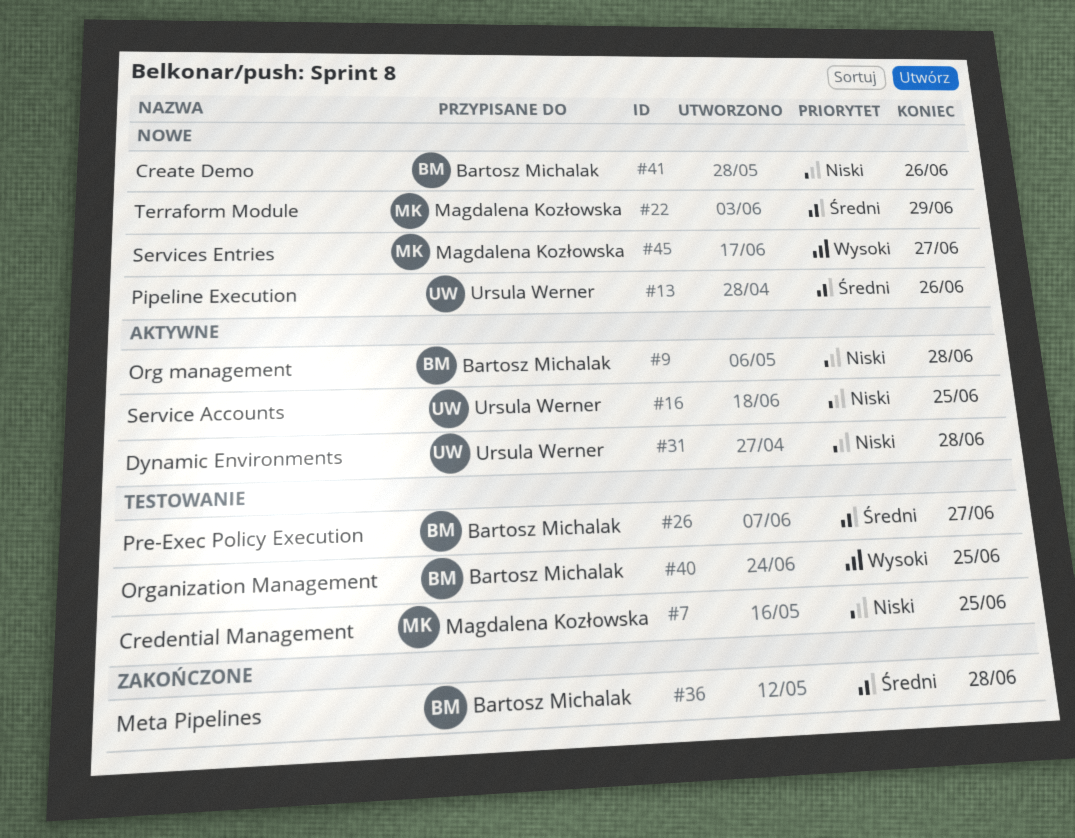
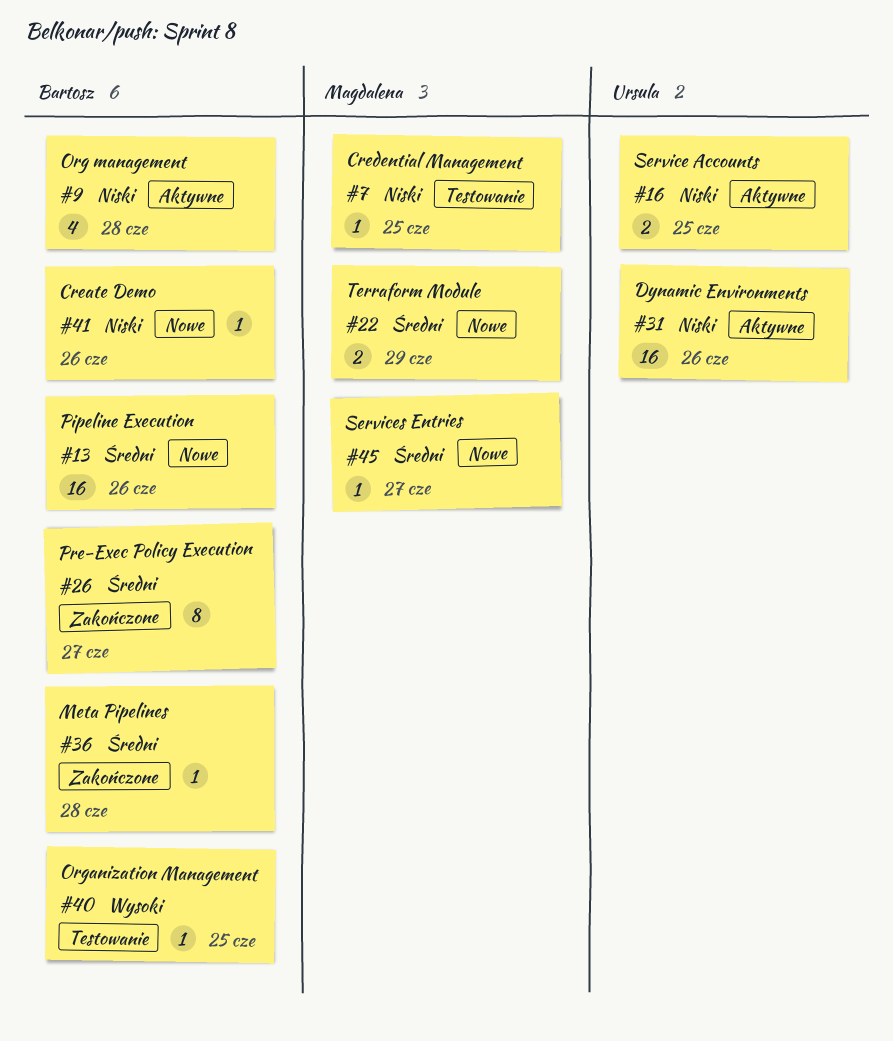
#13, owner: Ursula Werner -> Bartosz Michalak
#26, status: Testowanie -> Zakończone
#31, due: Jun 28 -> Jun 26
#45, priority: Wysoki -> Średni

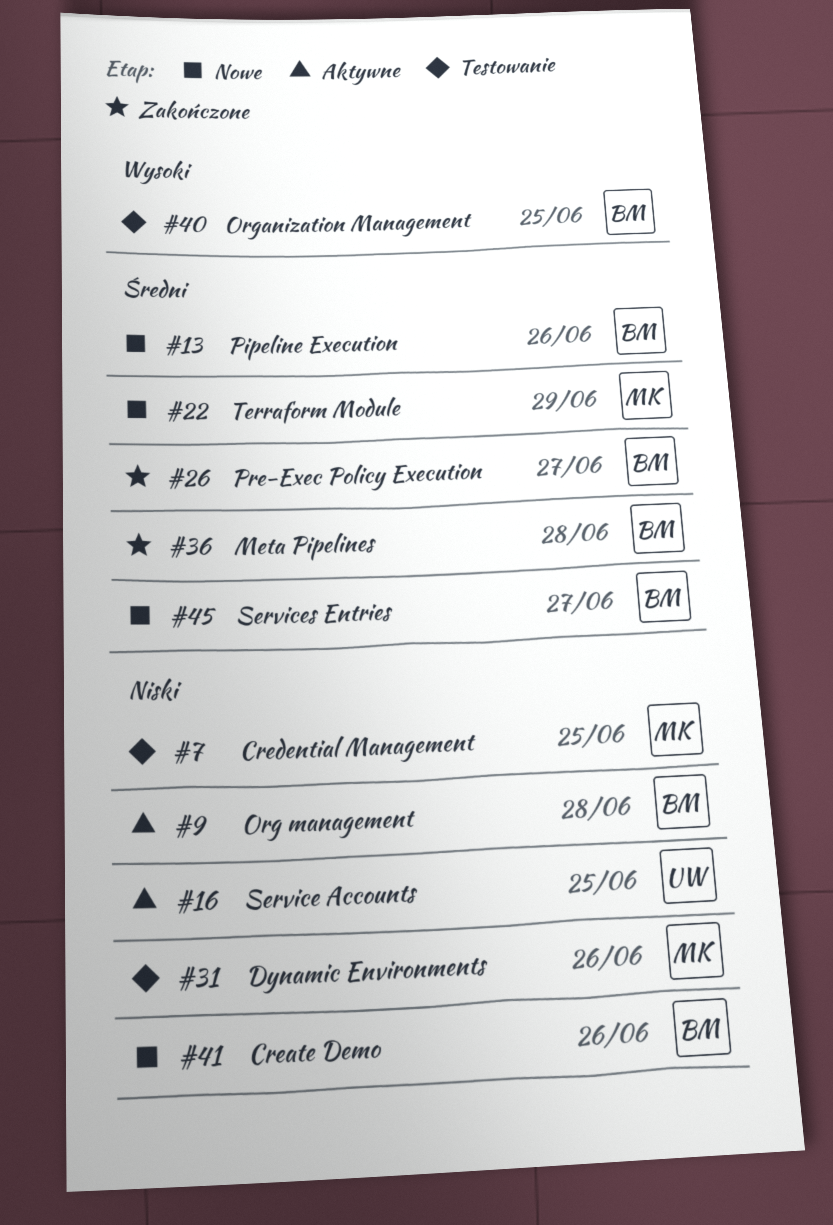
#31, status: Aktywne -> Testowanie
#31, owner: Ursula -> Magdalena
#45, owner: Magdalena -> Bartosz

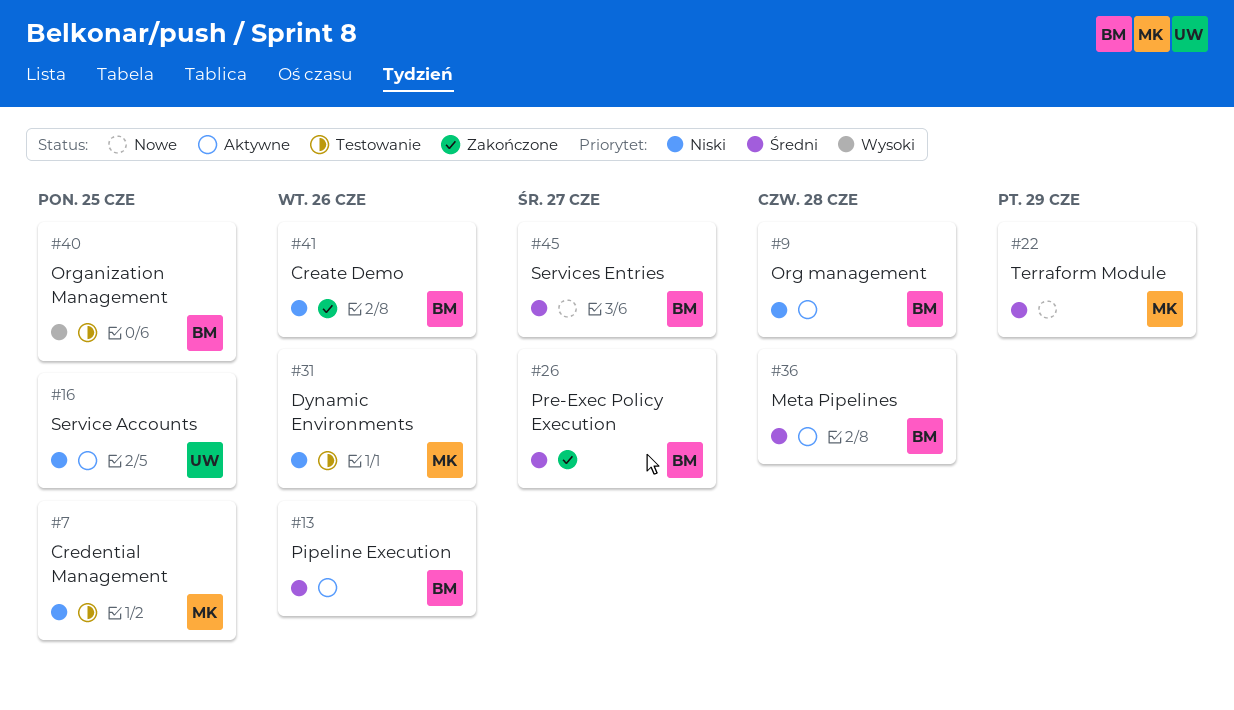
#13, status: Nowe -> Aktywne
#36, status: Zakończone -> Aktywne
#41, status: Nowe -> Zakończone

